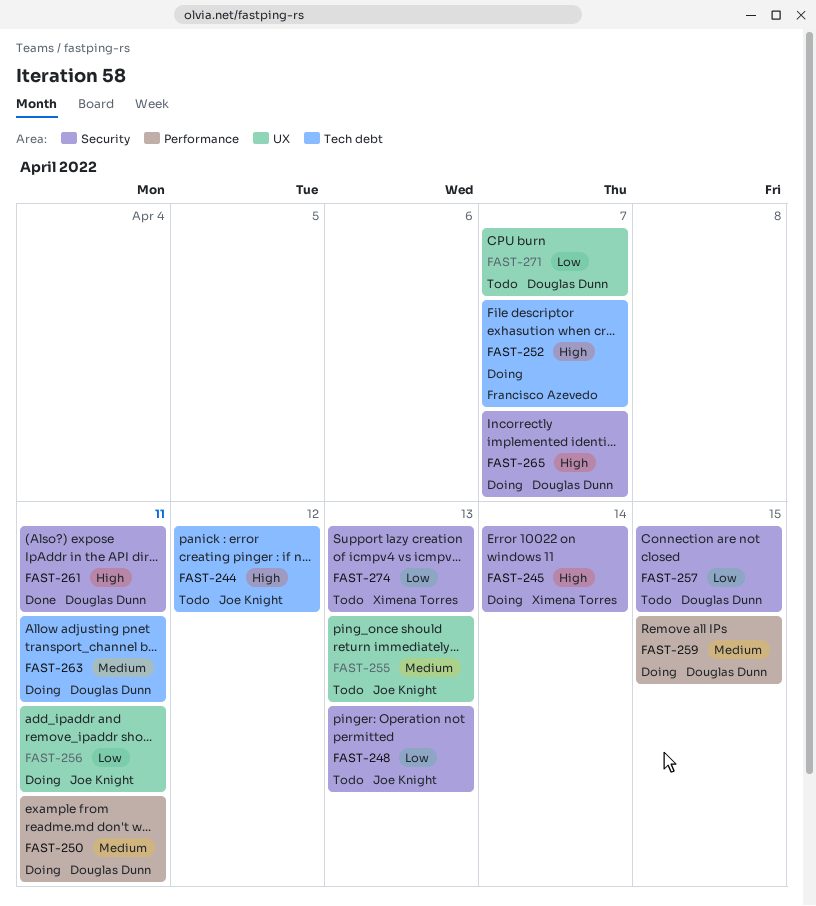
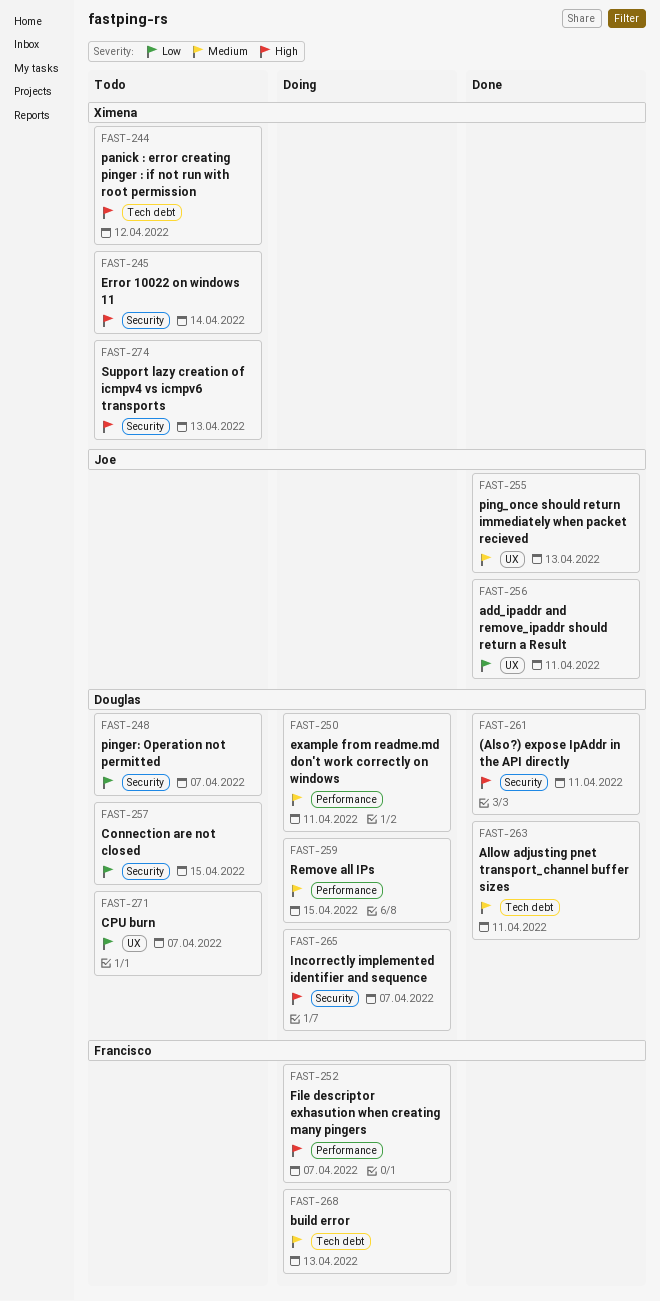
FAST-244, owner: Joe Knight -> Ximena Torres
FAST-245, status: Doing -> Todo
FAST-248, owner: Joe Knight -> Douglas Dunn
FAST-248, due: Apr 13 -> Apr 7
FAST-252, label: Tech debt -> Performance
FAST-255, status: Todo -> Done
FAST-256, status: Doing -> Done
FAST-263, status: Doing -> Done
FAST-268: none -> present
FAST-274, priority: Low -> High

